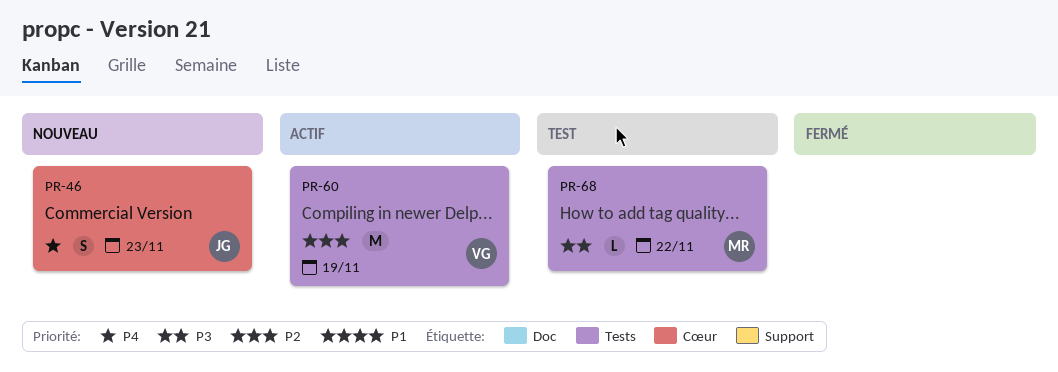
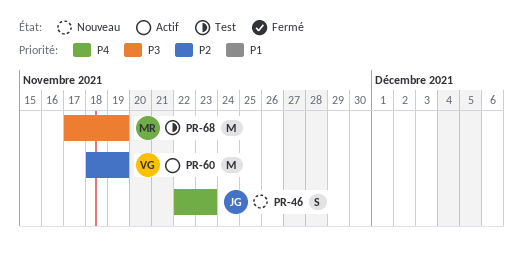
PR-68, estimate: L -> M
PR-68, due: Nov 22 -> Nov 19

